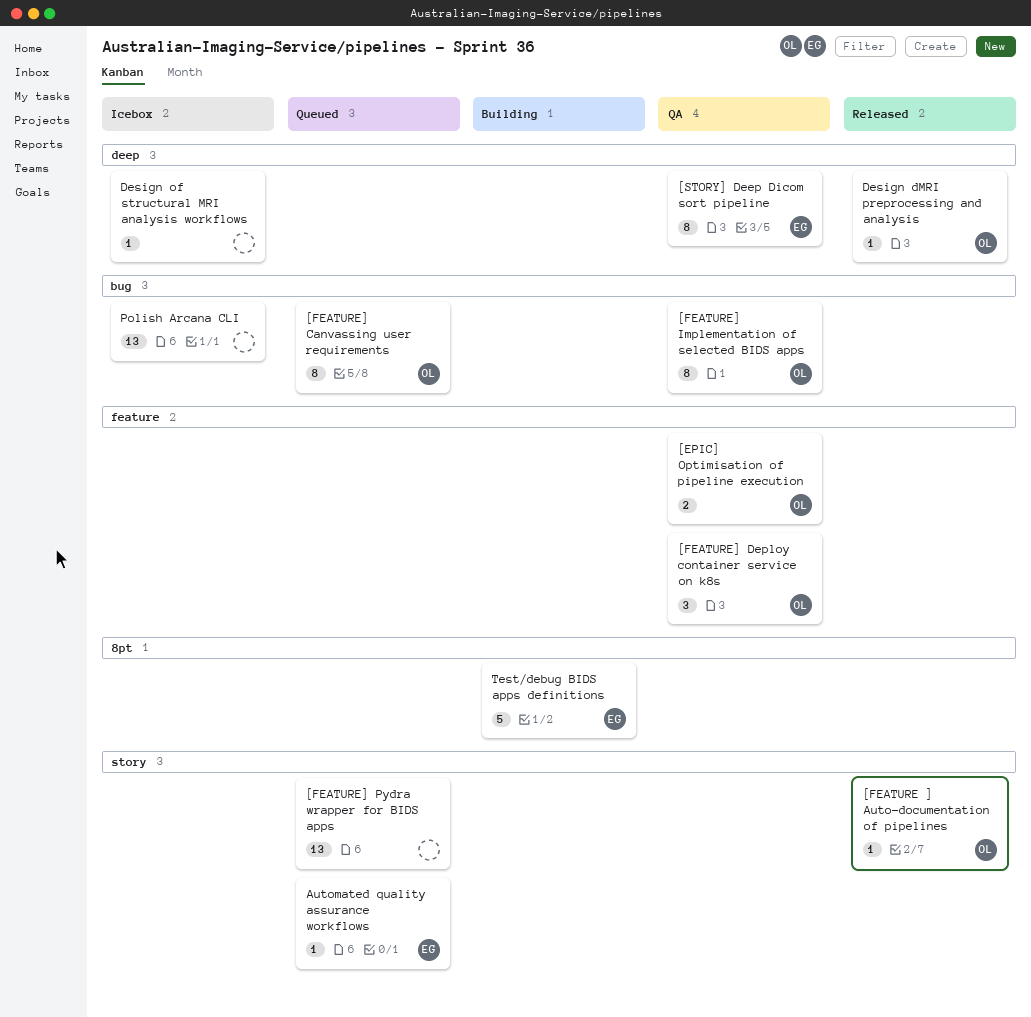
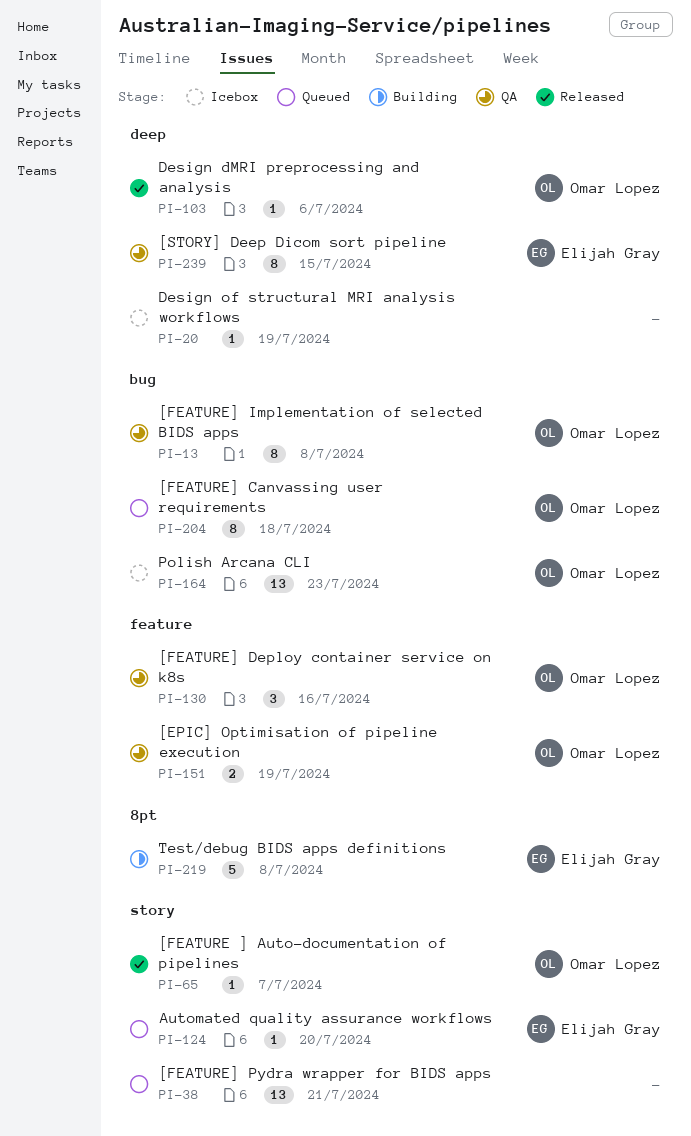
Polish Arcana CLI, owner: none -> Omar Lopez

